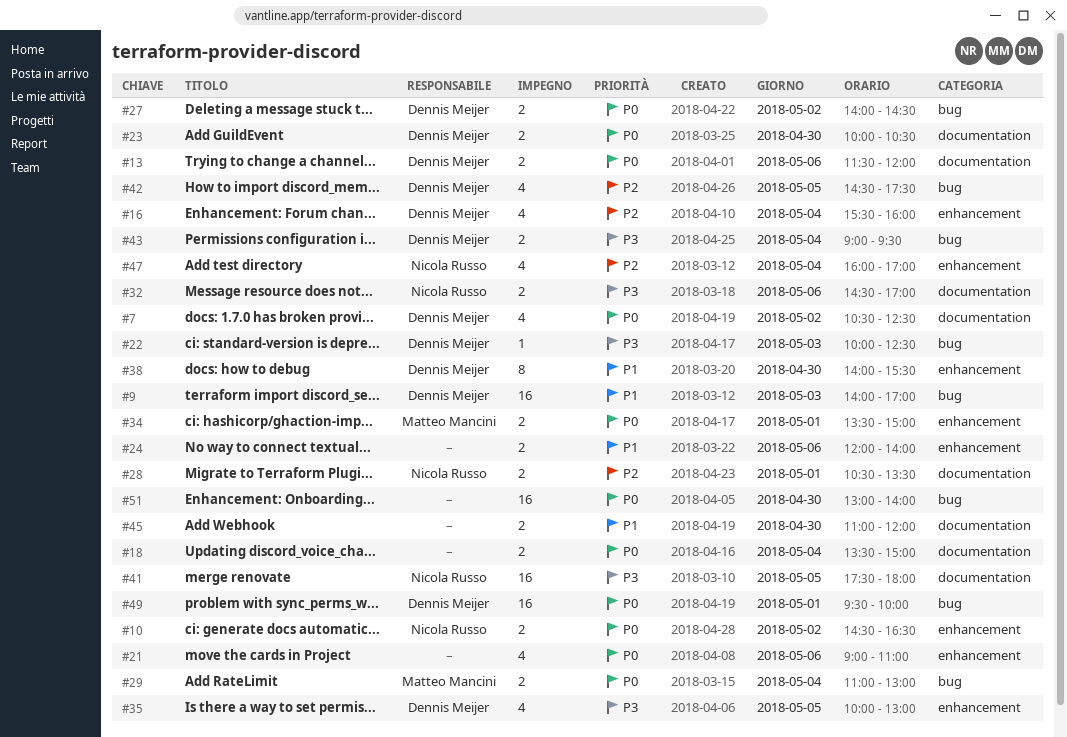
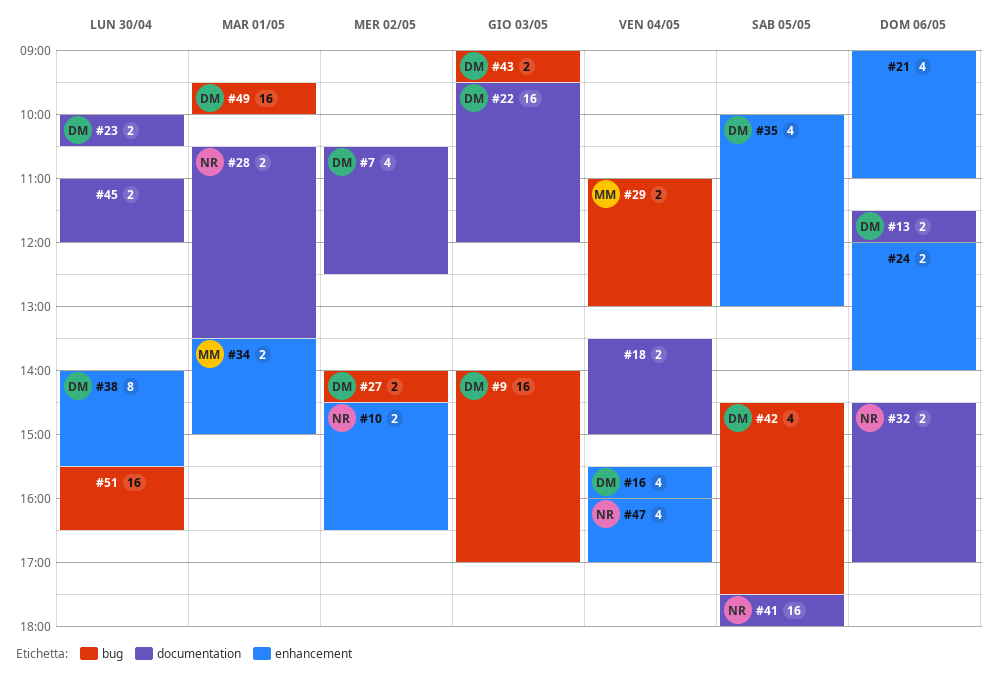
#22, label: bug -> documentation
#22, estimate: 1 -> 16
#22, begins: 10:00 -> 09:30
#22, ends: 12:30 -> 12:00
#43, day: May 4 -> May 3
#51, begins: 13:00 -> 15:30
#51, ends: 14:00 -> 16:30

